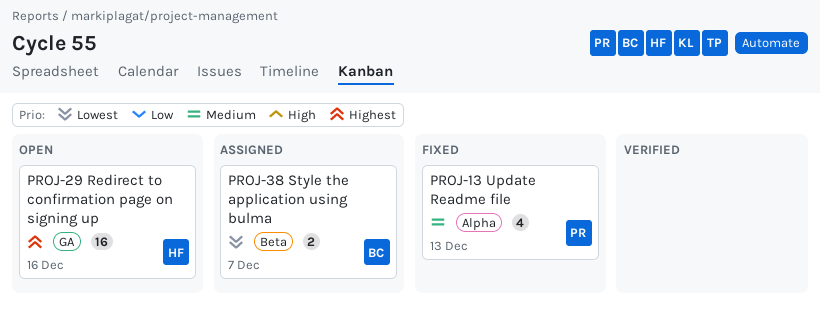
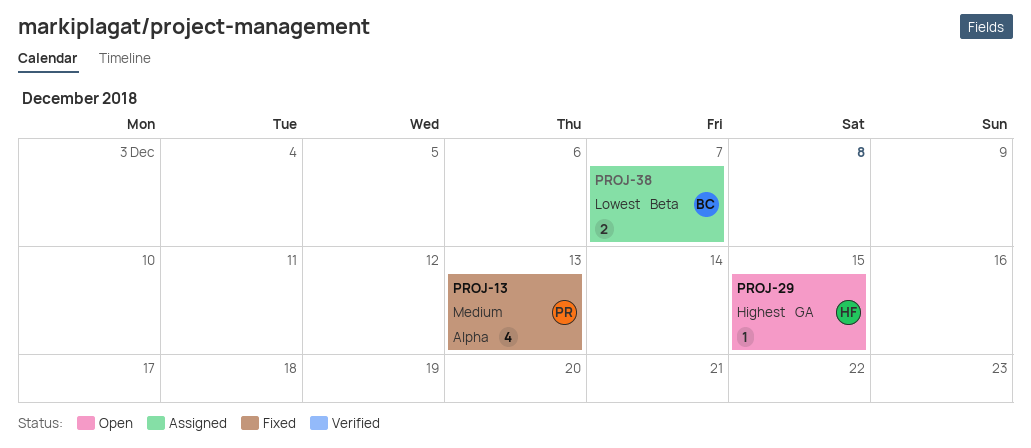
PROJ-29, estimate: 16 -> 1
PROJ-29, due: Dec 16 -> Dec 15

